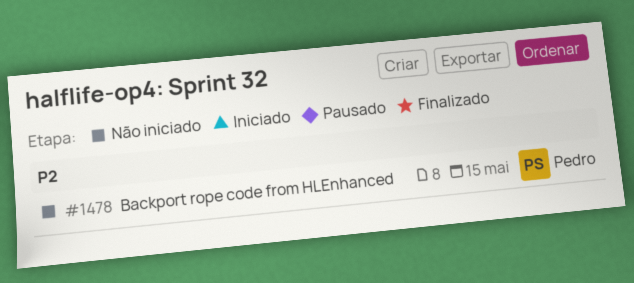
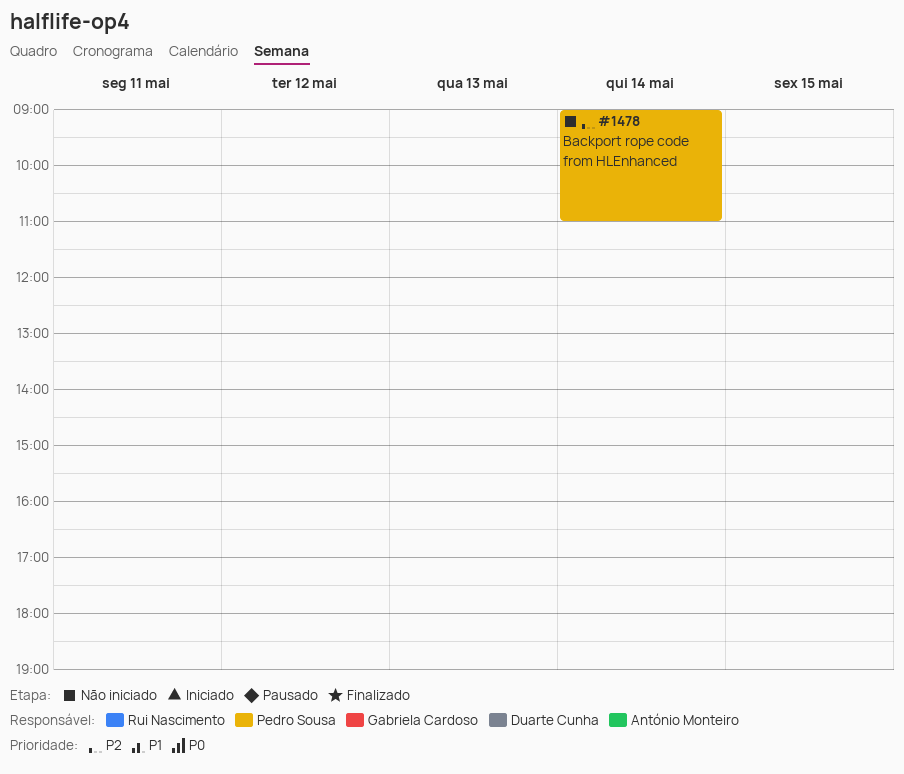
#1478, day: May 15 -> May 14

